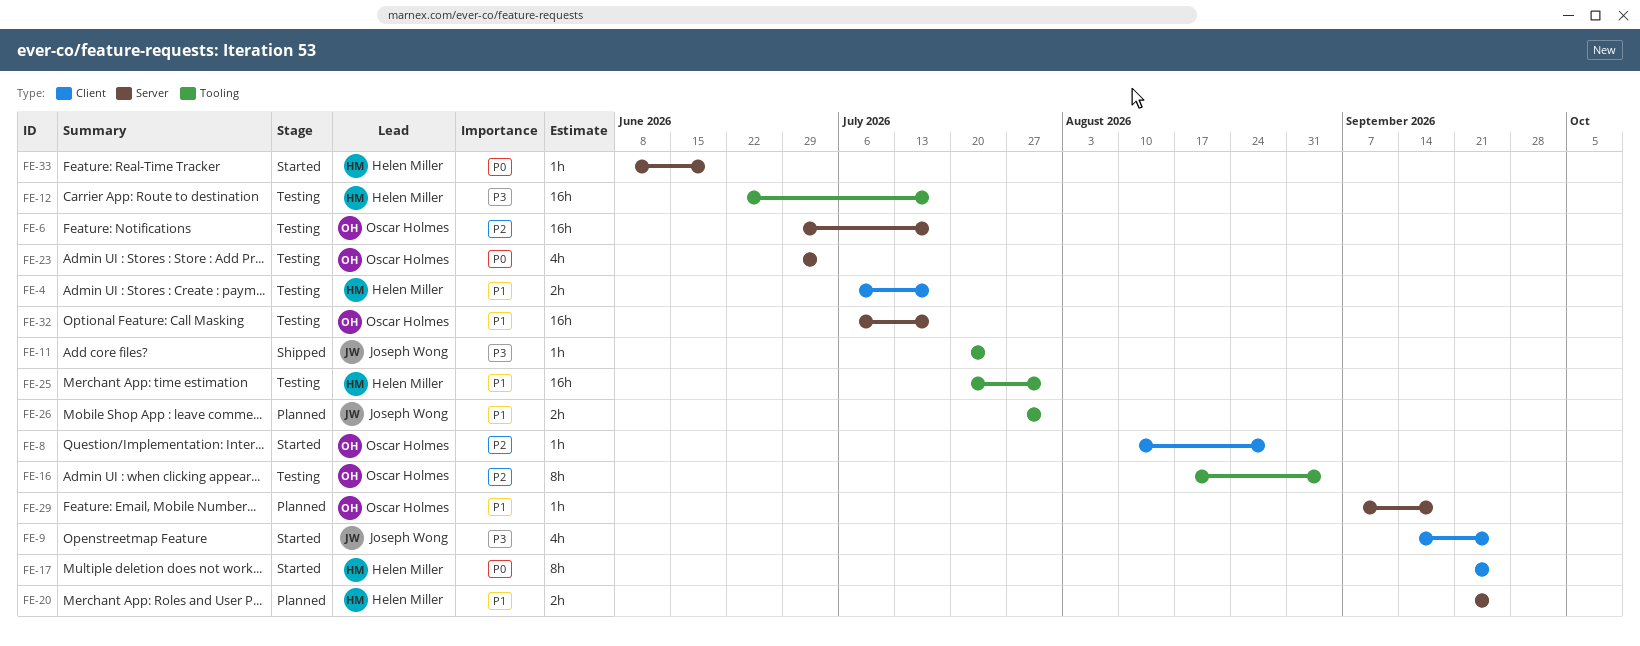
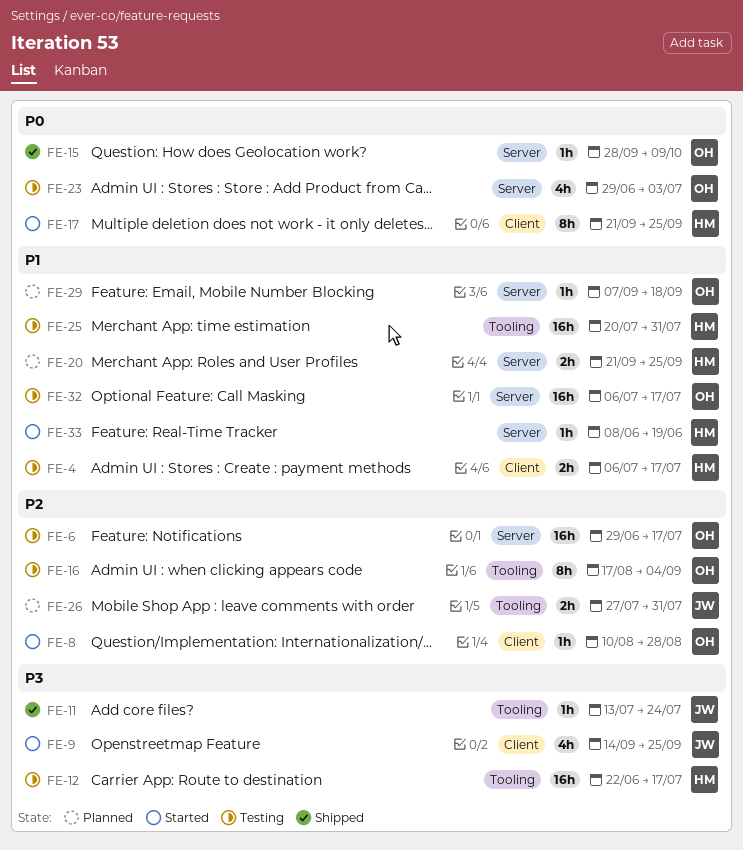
FE-11, start: Jul 20 -> Jul 13
FE-15: none -> present
FE-26, priority: P1 -> P2
FE-33, priority: P0 -> P1

